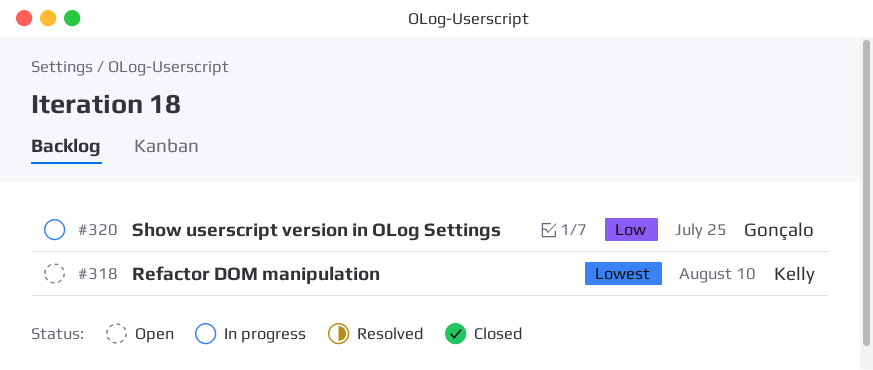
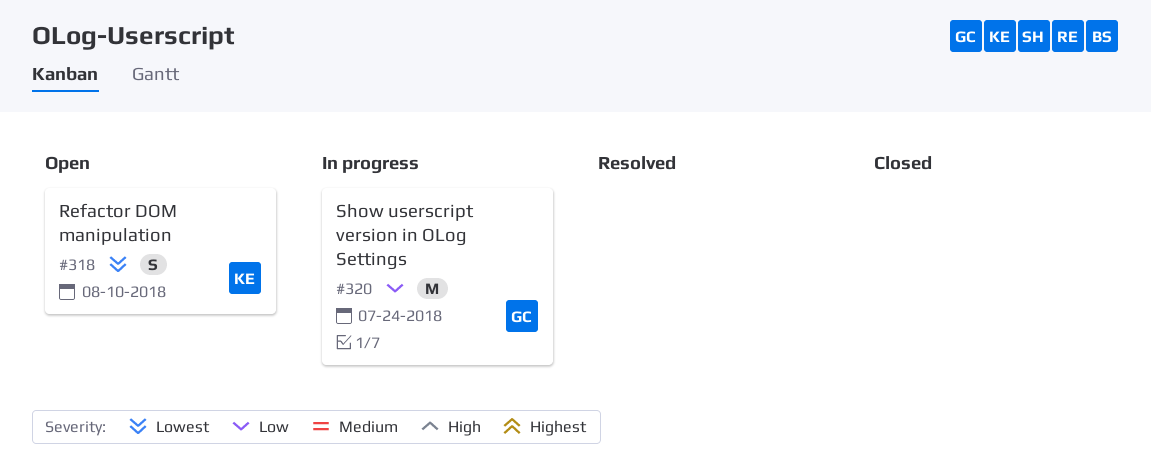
#320, due: Jul 25 -> Jul 24

